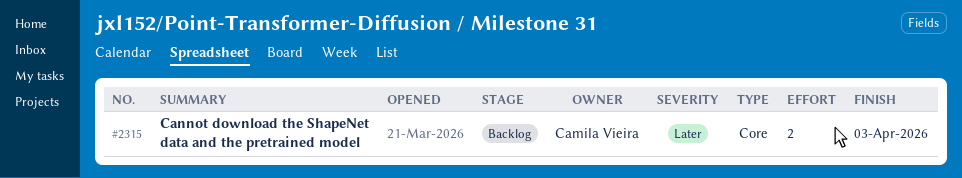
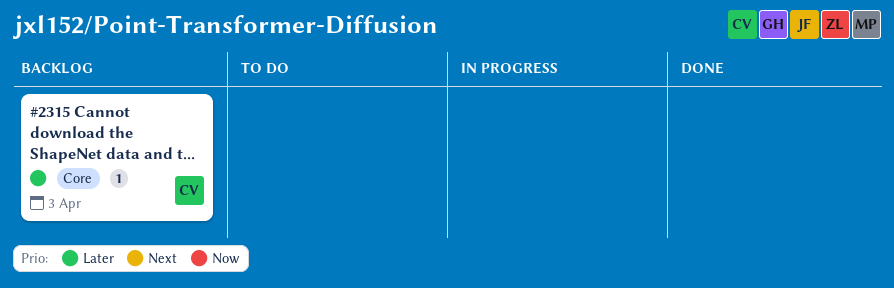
#2315, estimate: 2 -> 1

